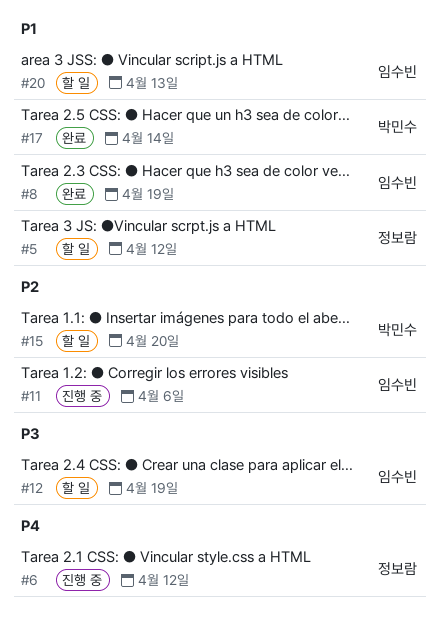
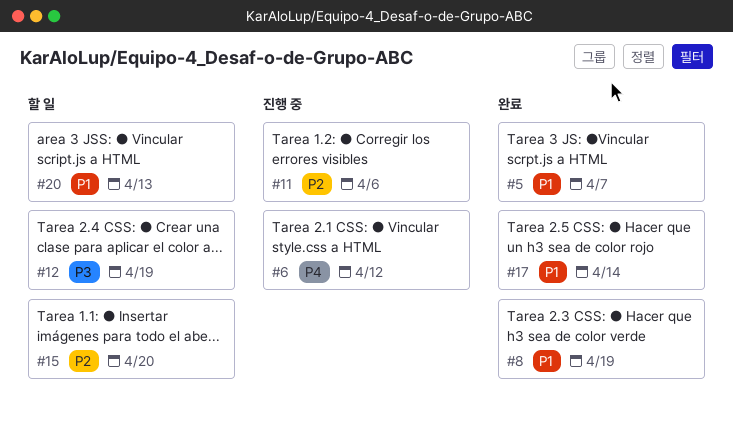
#5, status: 할 일 -> 완료
#5, due: Apr 12 -> Apr 7

